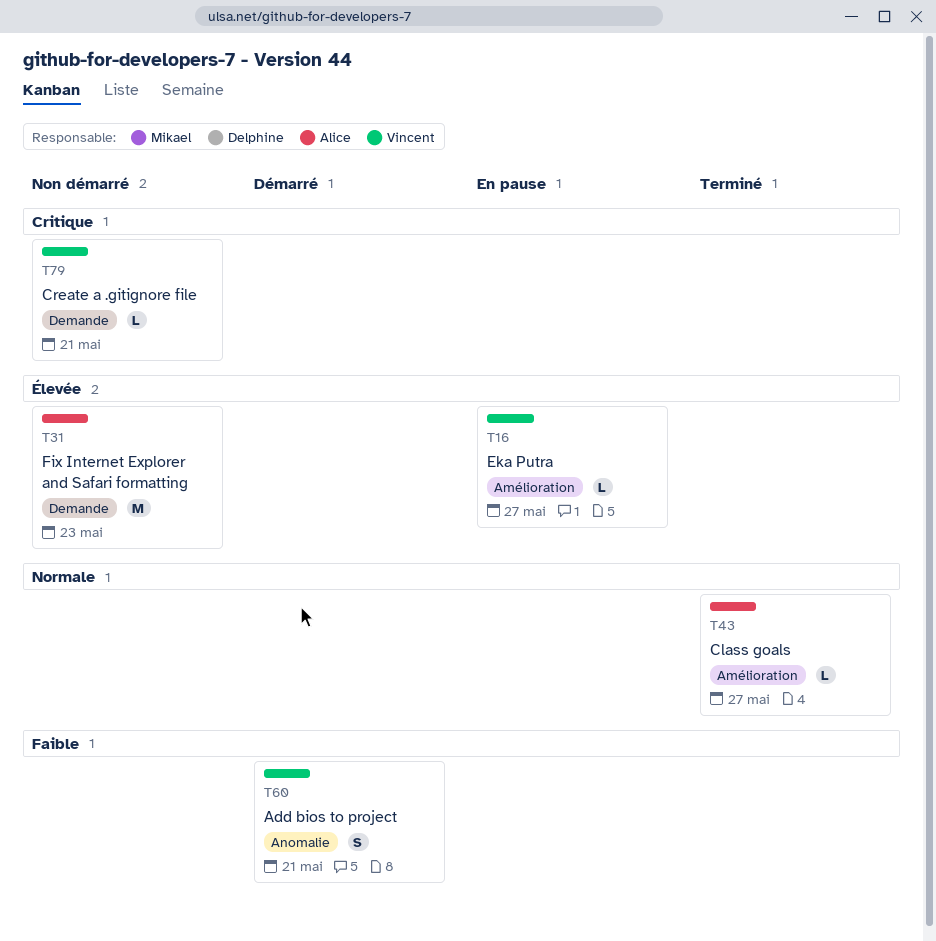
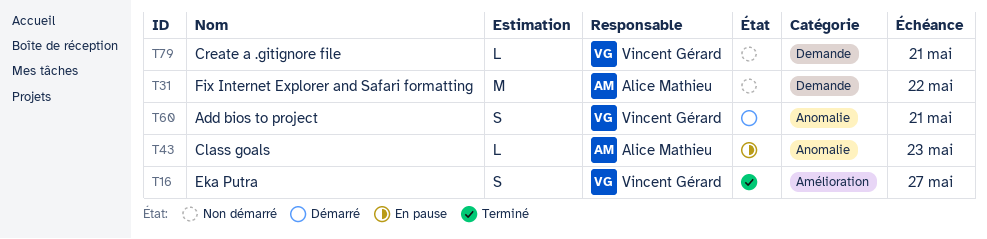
T16, status: En pause -> Terminé
T16, estimate: L -> S
T31, due: May 23 -> May 22
T43, status: Terminé -> En pause
T43, label: Amélioration -> Anomalie
T43, due: May 27 -> May 23

